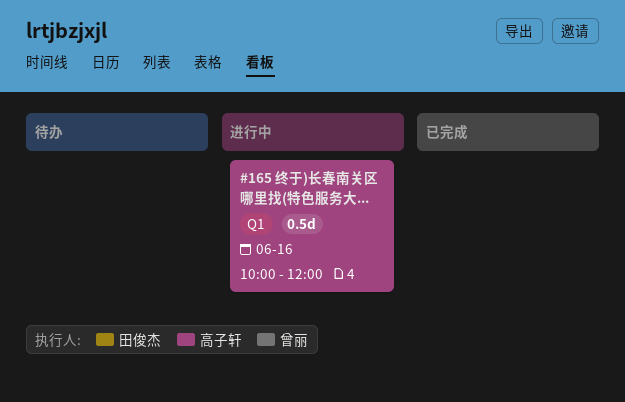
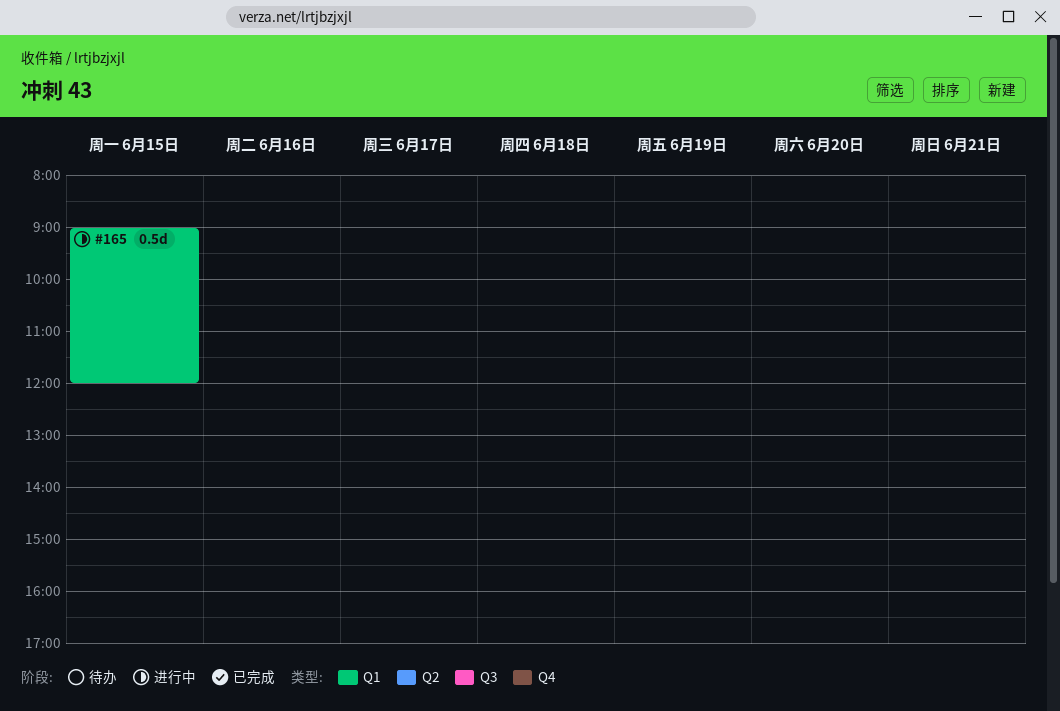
#165, day: Jun 16 -> Jun 15
#165, begins: 10:00 -> 09:00

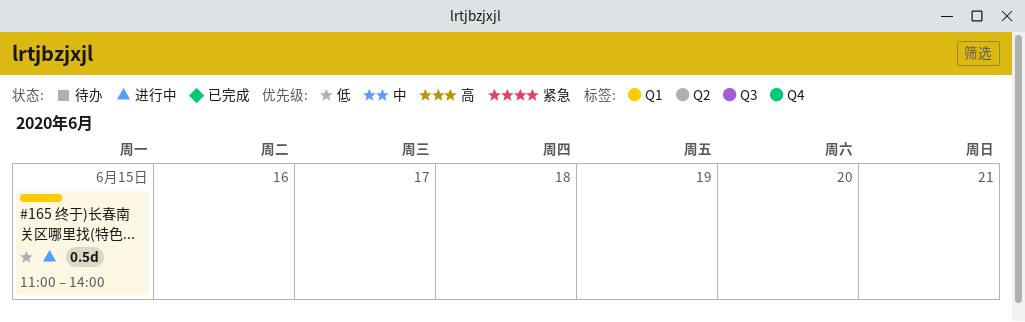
#165, begins: 09:00 -> 11:00
#165, ends: 12:00 -> 14:00

